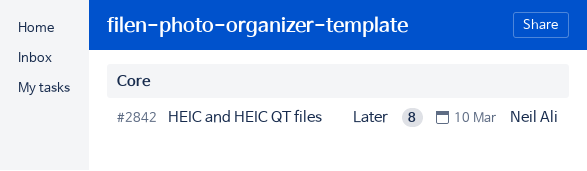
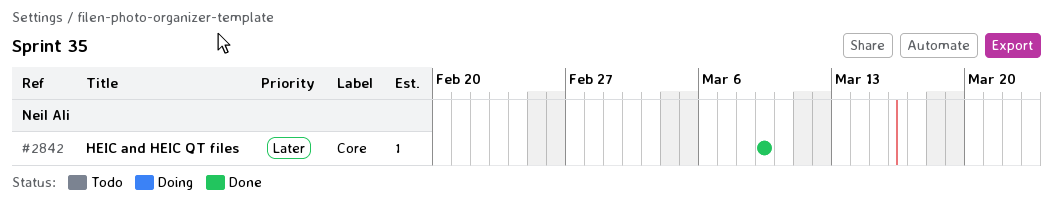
#2842, estimate: 8 -> 1
#2842, due: Mar 10 -> Mar 9

